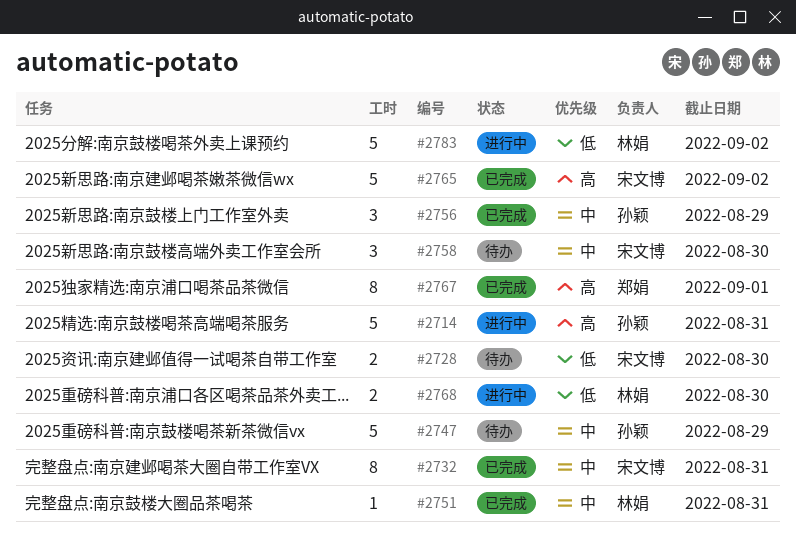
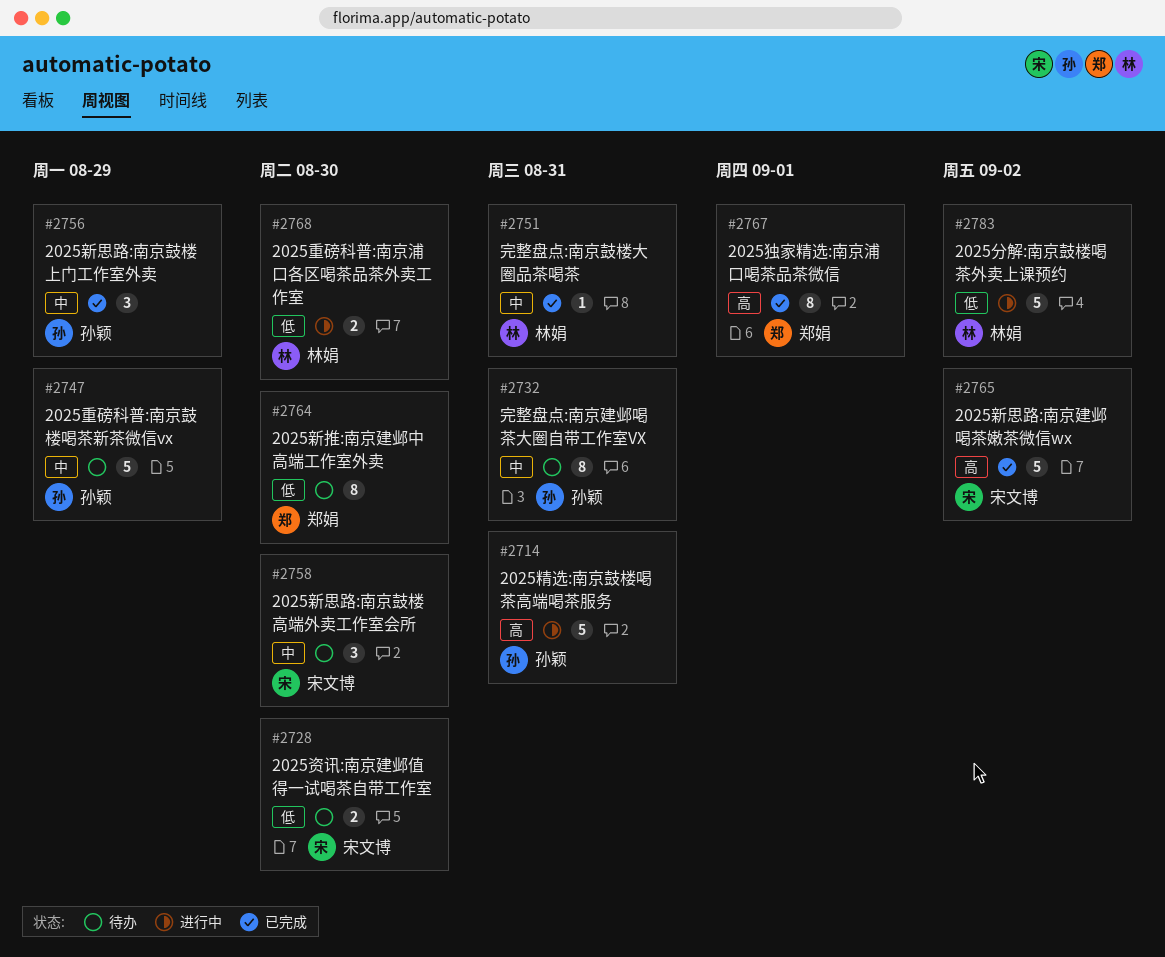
#2732, status: 已完成 -> 待办
#2732, owner: 宋文博 -> 孙颖
#2764: none -> present

